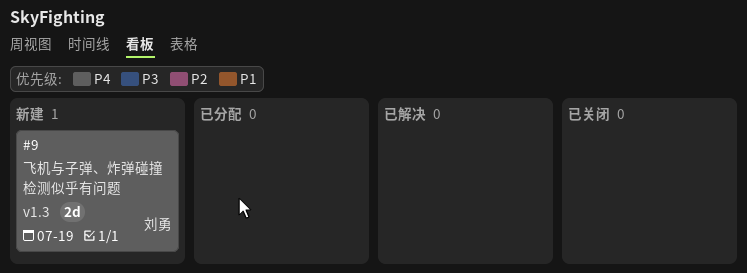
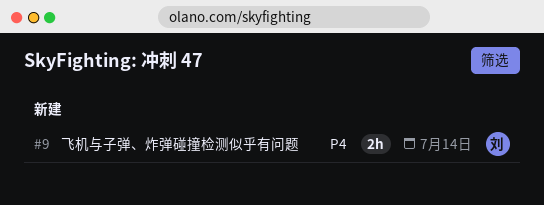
#9, estimate: 2d -> 2h
#9, due: Jul 19 -> Jul 14

